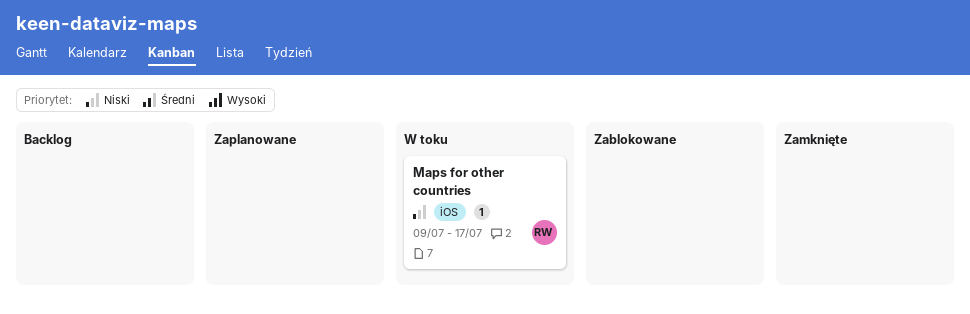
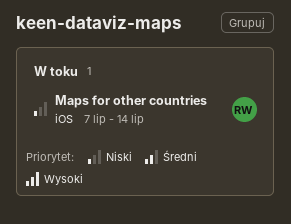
Maps for other countries, start: Jul 9 -> Jul 7
Maps for other countries, due: Jul 17 -> Jul 14

